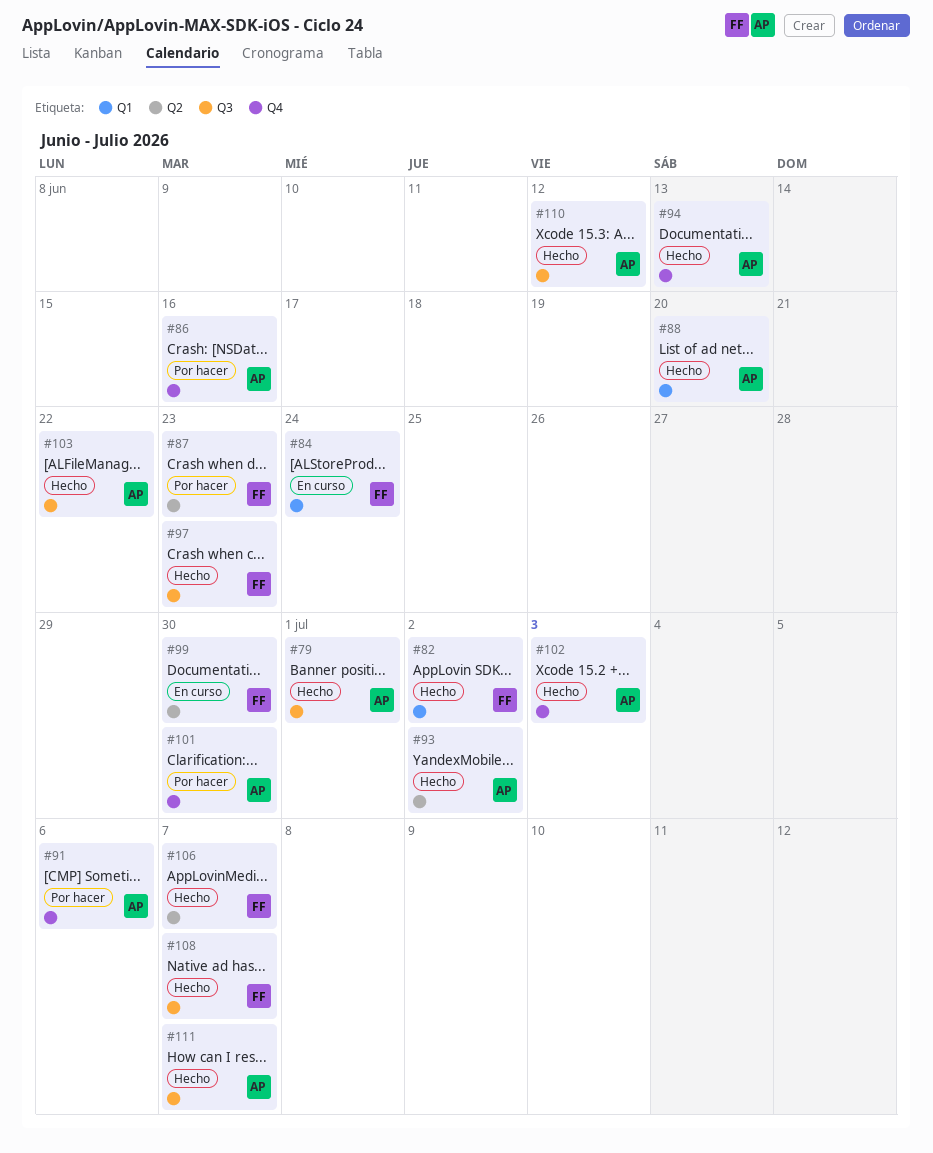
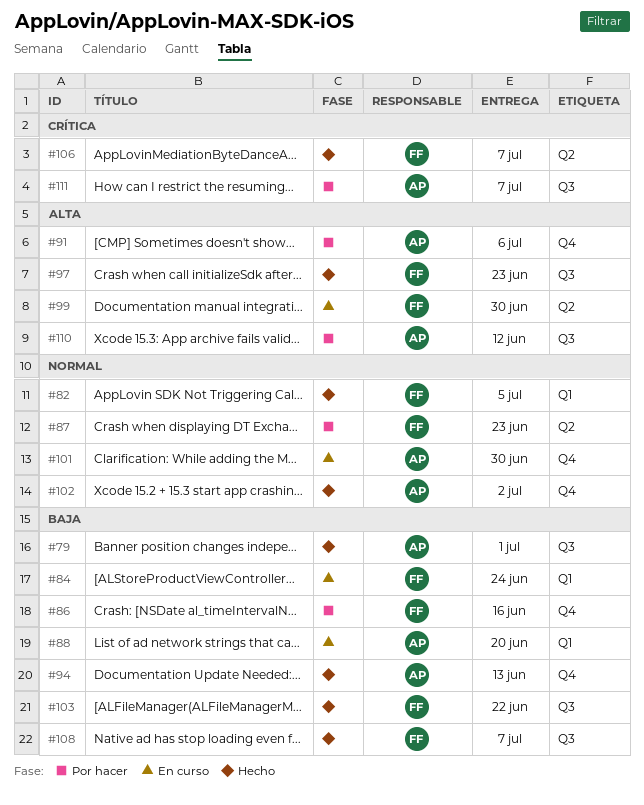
#82, due: Jul 2 -> Jul 5
#86, owner: AP -> FF
#88, status: Hecho -> En curso
#93: present -> none
#101, status: Por hacer -> En curso
#102, due: Jul 3 -> Jul 2
#103, owner: AP -> FF
#110, status: Hecho -> Por hacer
#111, status: Hecho -> Por hacer

